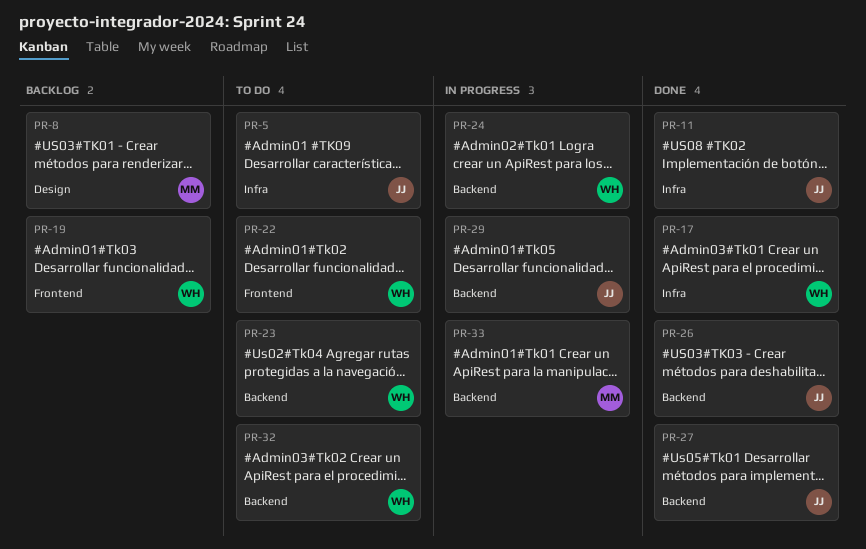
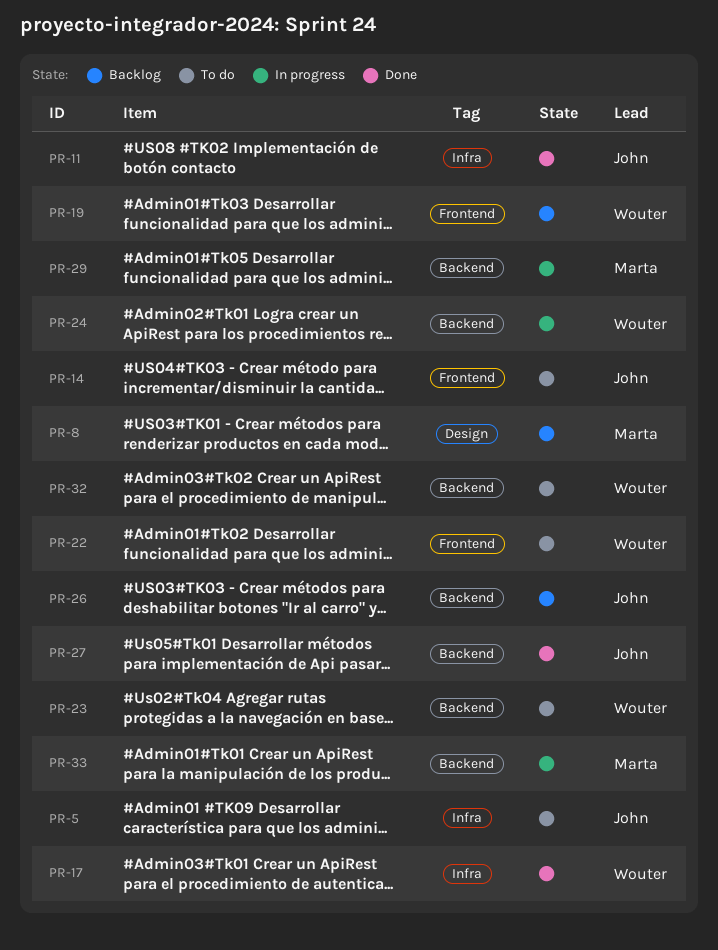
PR-14: none -> present
PR-26, status: Done -> Backlog
PR-29, owner: John -> Marta

